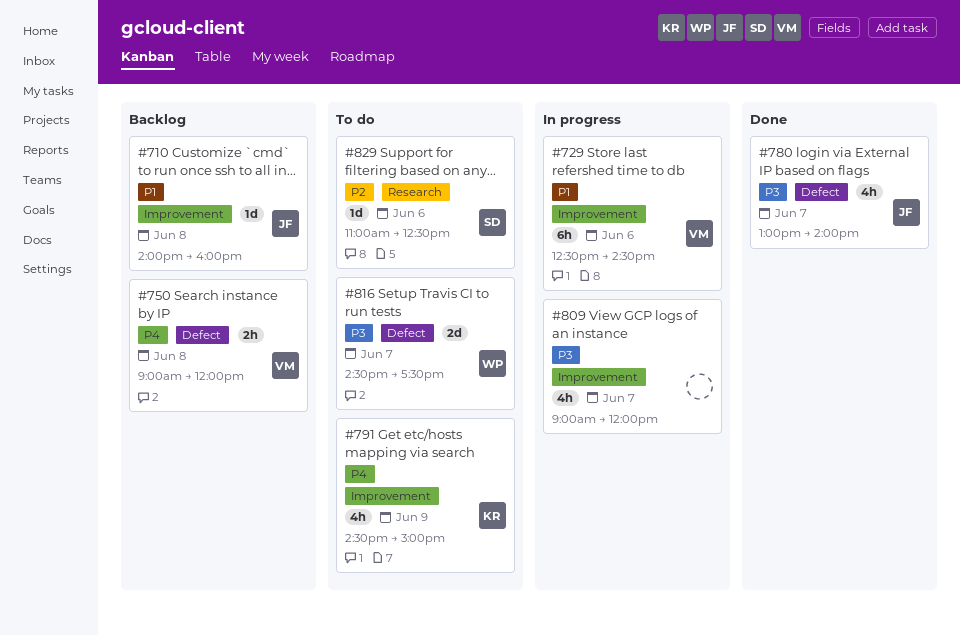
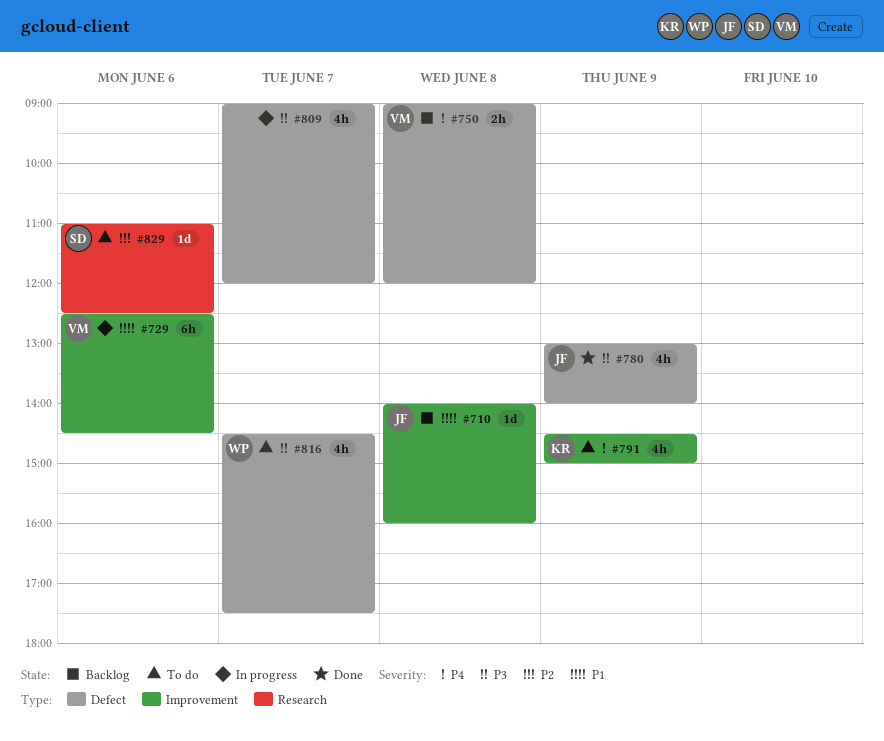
#780, day: Jun 7 -> Jun 9
#809, label: Improvement -> Defect
#816, estimate: 2d -> 4h

